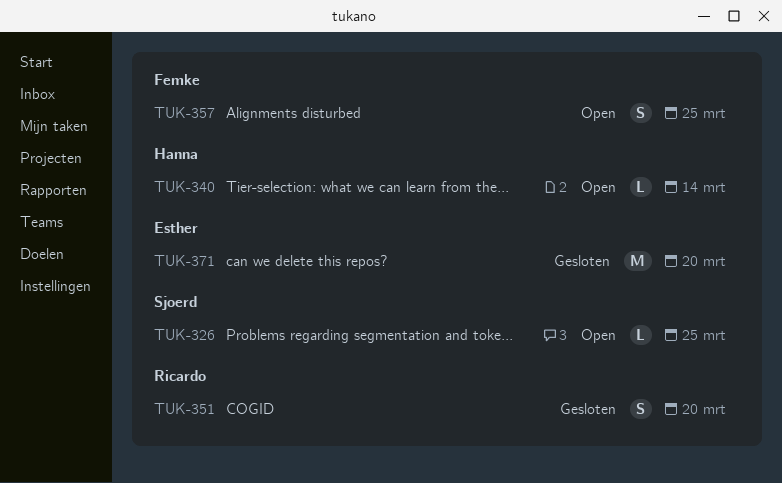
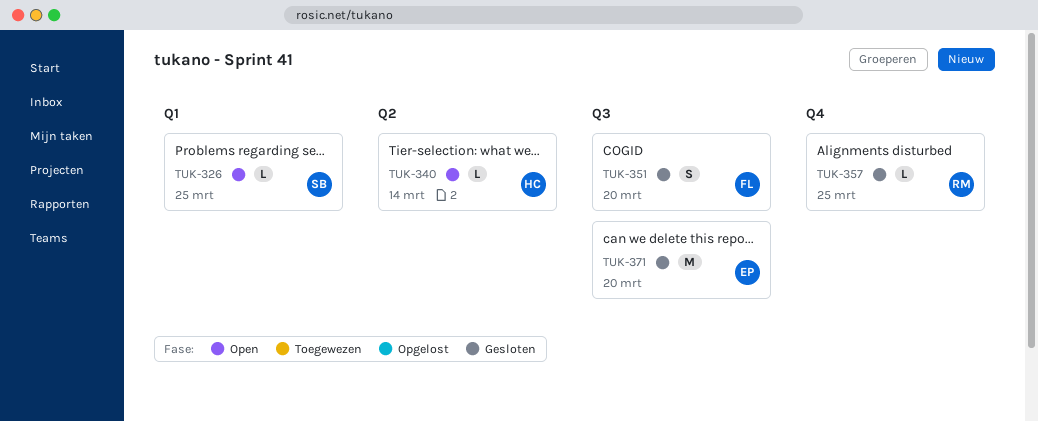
TUK-351, owner: Ricardo -> Femke
TUK-357, status: Open -> Gesloten
TUK-357, owner: Femke -> Ricardo
TUK-357, estimate: S -> L

